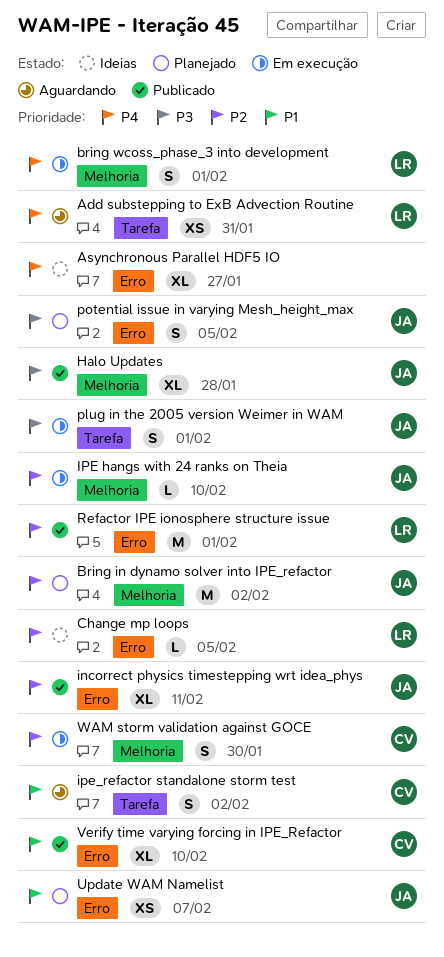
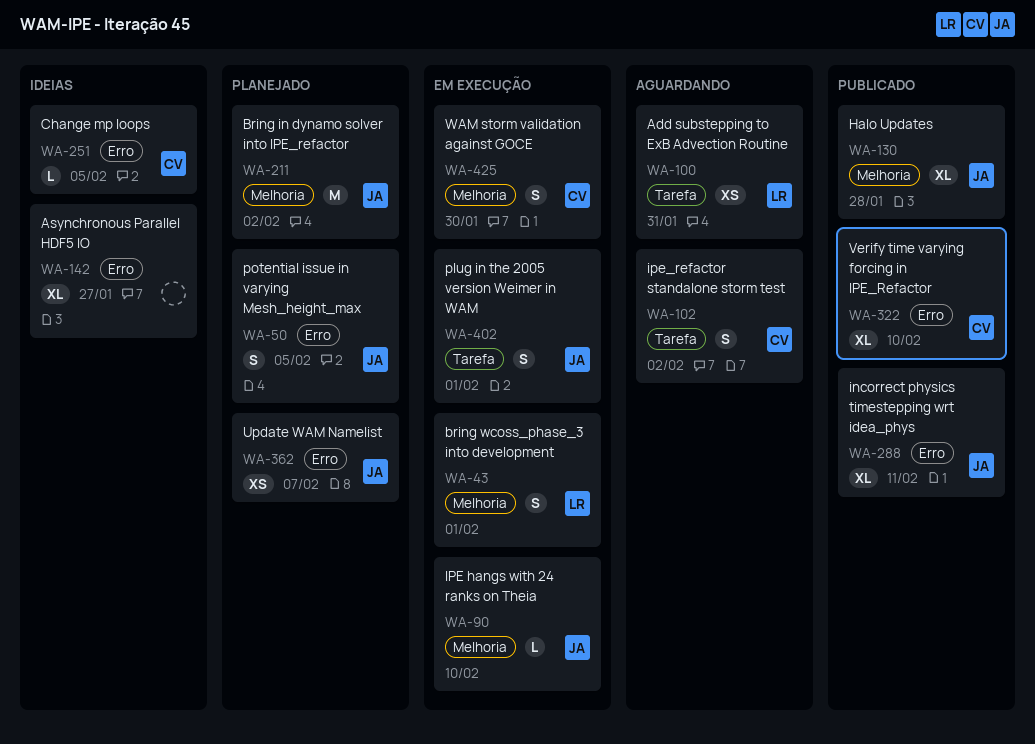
Change mp loops, owner: LR -> CV
Refactor IPE ionosphere structure issue: present -> none

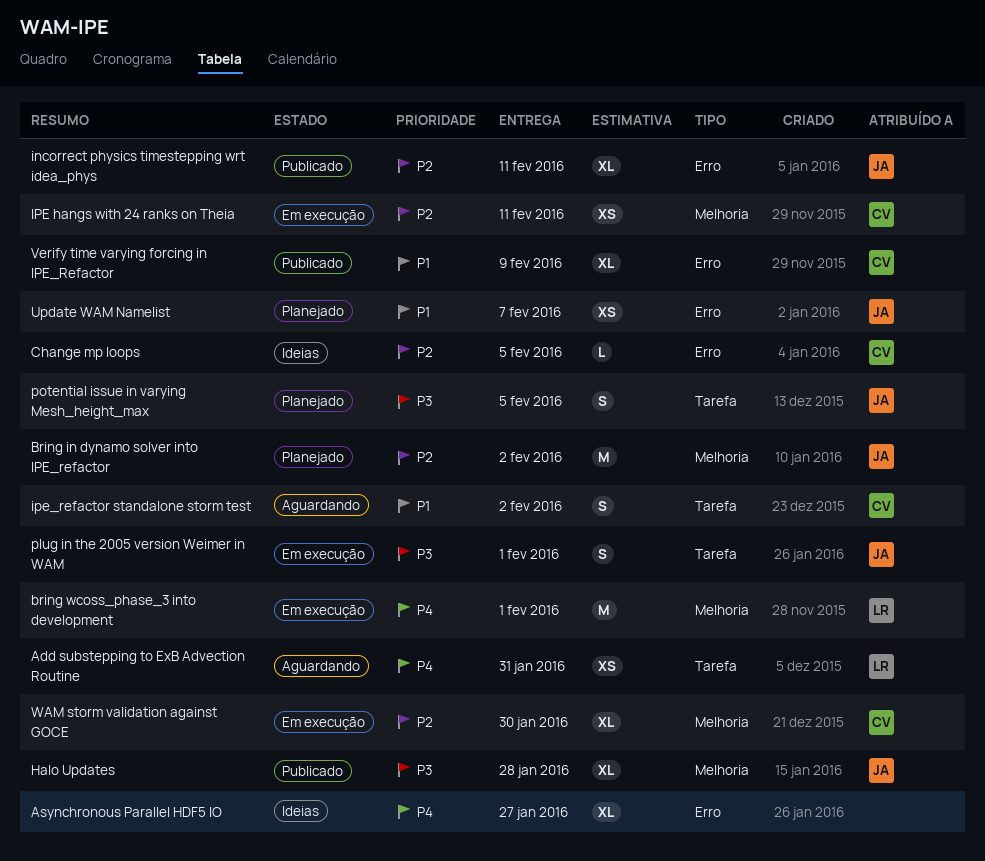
bring wcoss_phase_3 into development, estimate: S -> M
IPE hangs with 24 ranks on Theia, owner: JA -> CV
IPE hangs with 24 ranks on Theia, estimate: L -> XS
IPE hangs with 24 ranks on Theia, due: Feb 10 -> Feb 11
potential issue in varying Mesh_height_max, label: Erro -> Tarefa
Verify time varying forcing in IPE_Refactor, due: Feb 10 -> Feb 9
WAM storm validation against GOCE, estimate: S -> XL

